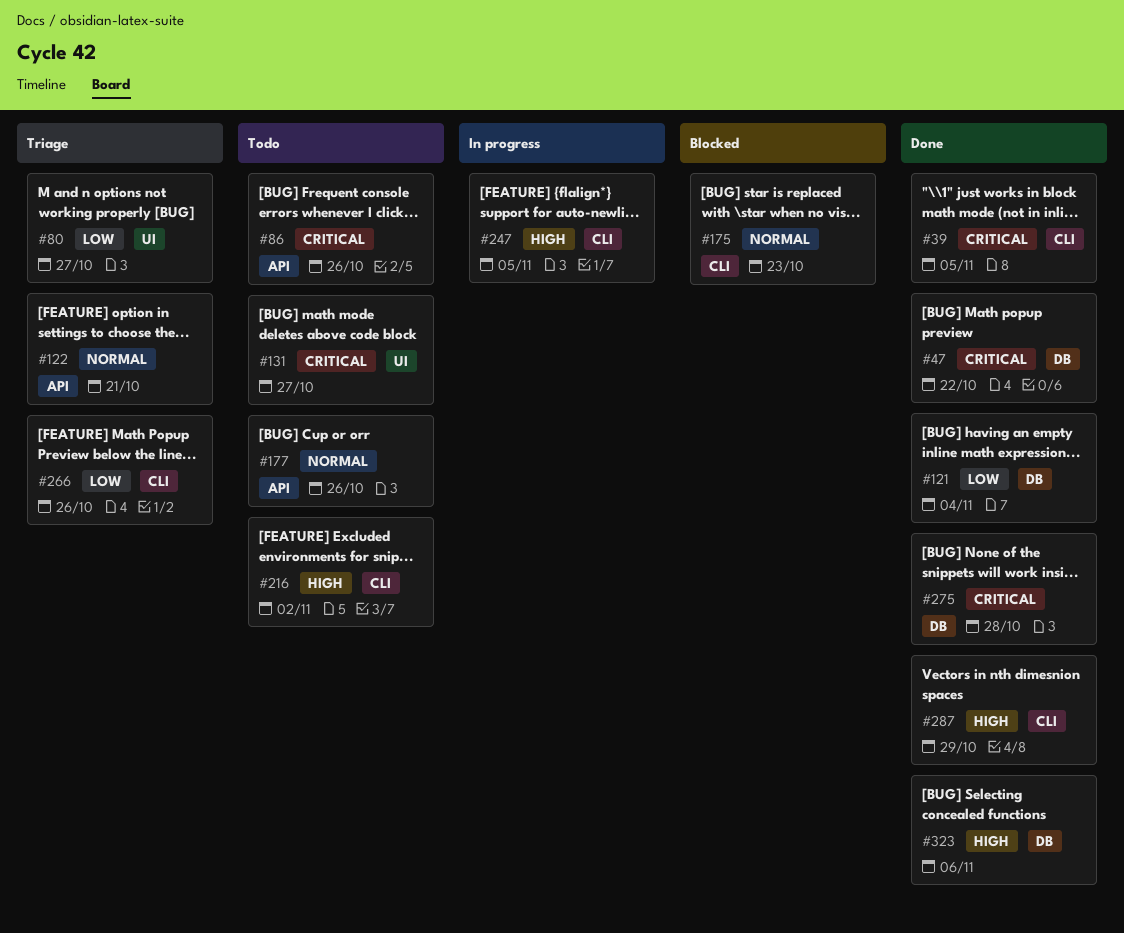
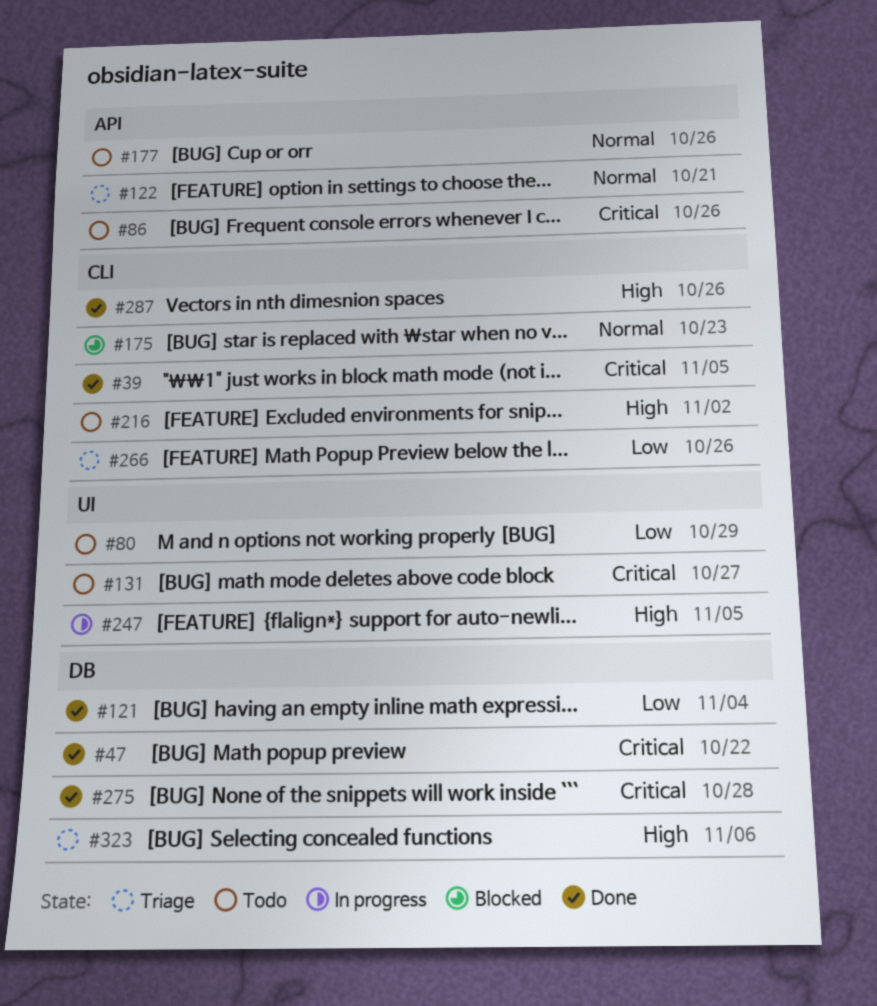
#80, status: Triage -> Todo
#80, due: Oct 27 -> Oct 29
#247, label: CLI -> UI
#287, due: Oct 29 -> Oct 26
#323, status: Done -> Triage

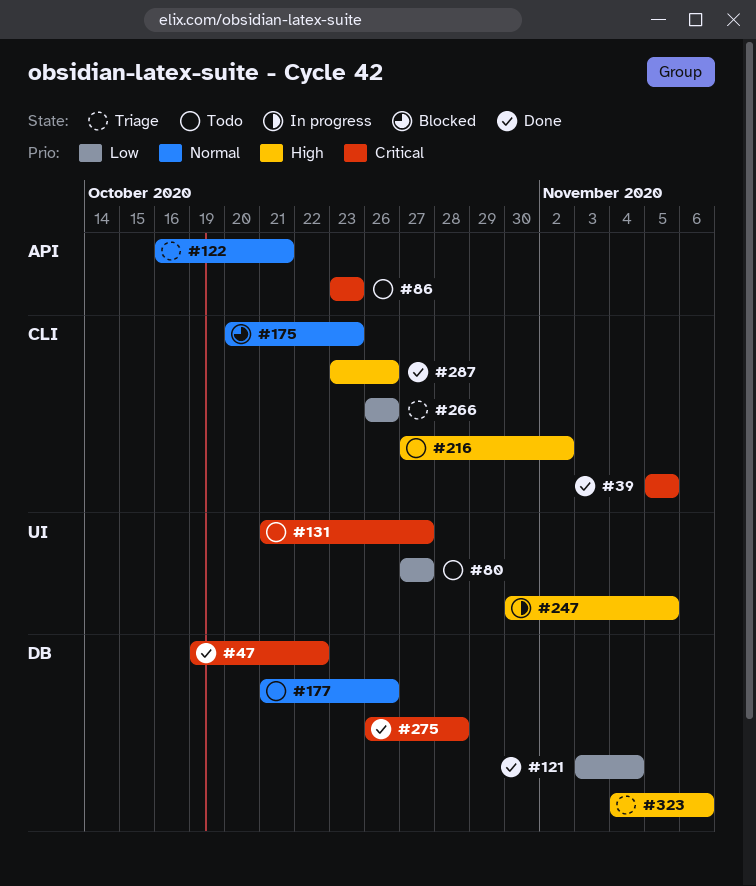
#80, due: Oct 29 -> Oct 27
#86, due: Oct 26 -> Oct 23
#177, label: API -> DB

